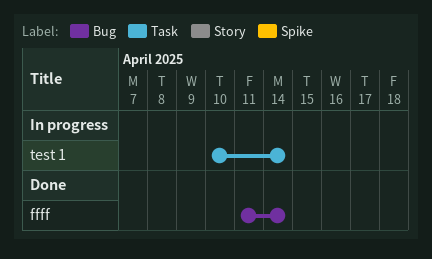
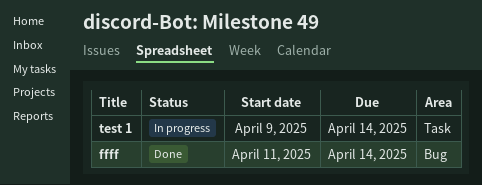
test 1, start: Apr 10 -> Apr 9

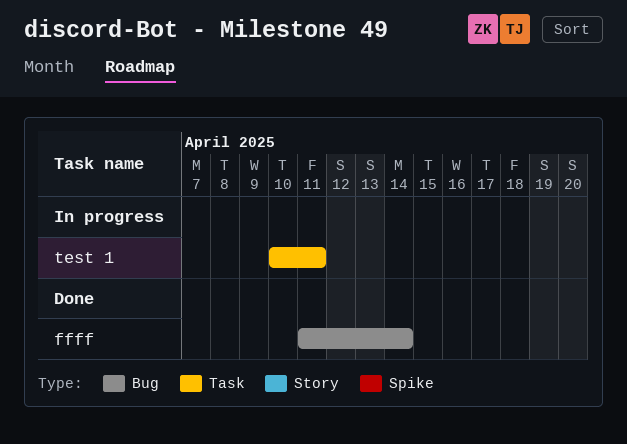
test 1, start: Apr 9 -> Apr 10
test 1, due: Apr 14 -> Apr 11

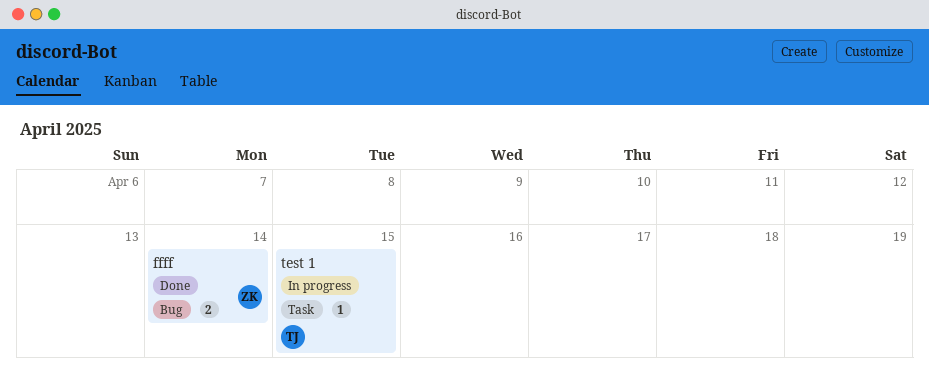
test 1, due: Apr 11 -> Apr 15

